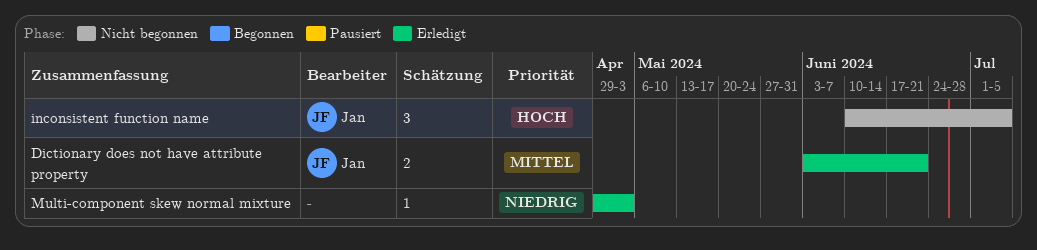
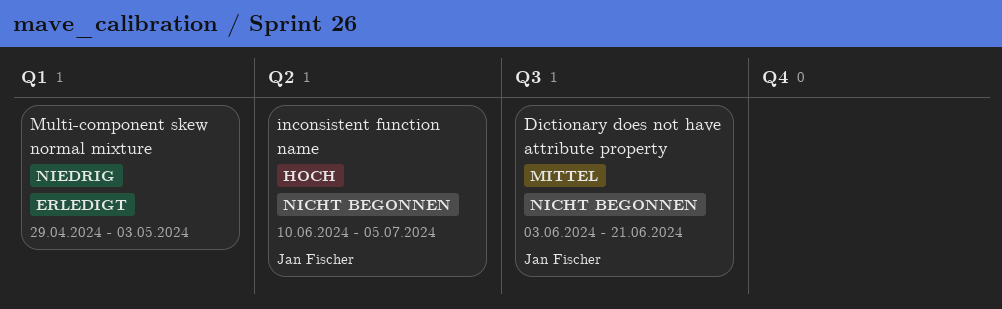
Dictionary does not have attribute property, status: Erledigt -> Nicht begonnen

